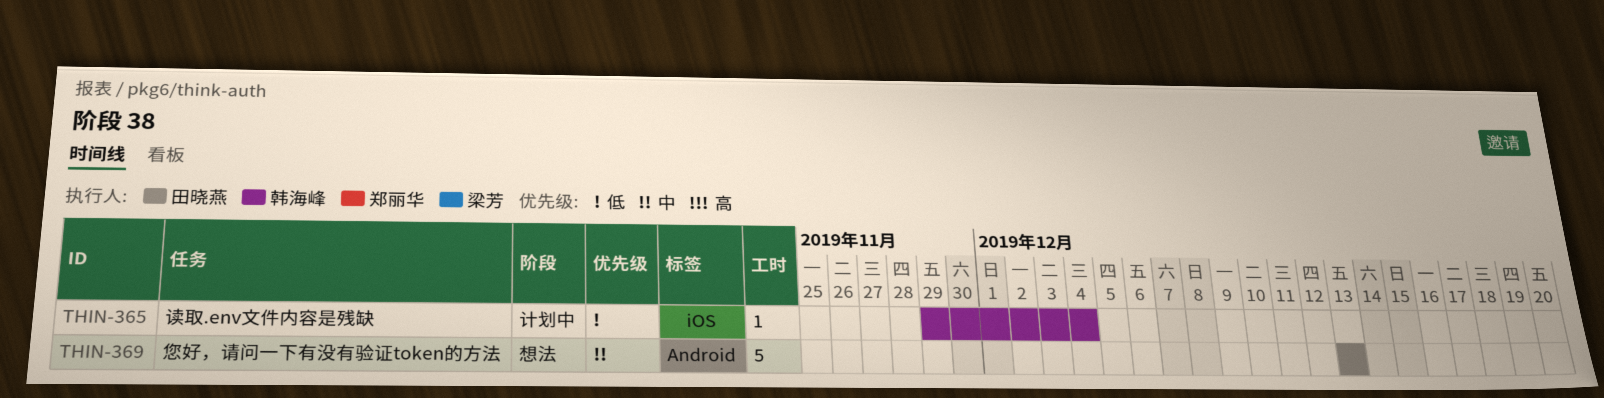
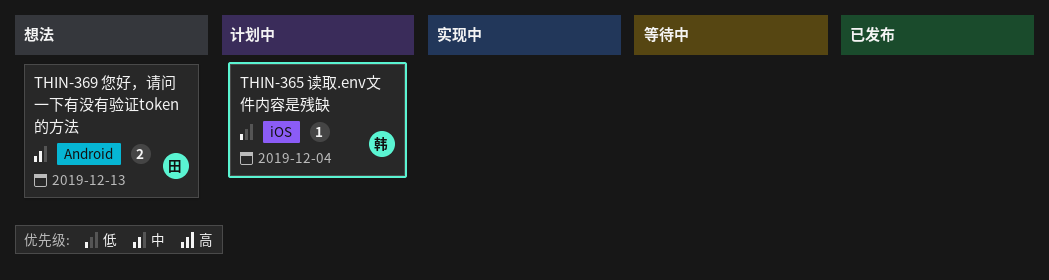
THIN-369, estimate: 5 -> 2

